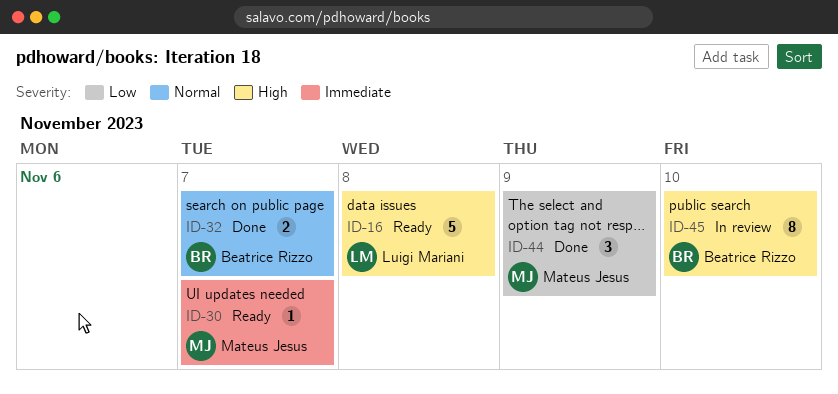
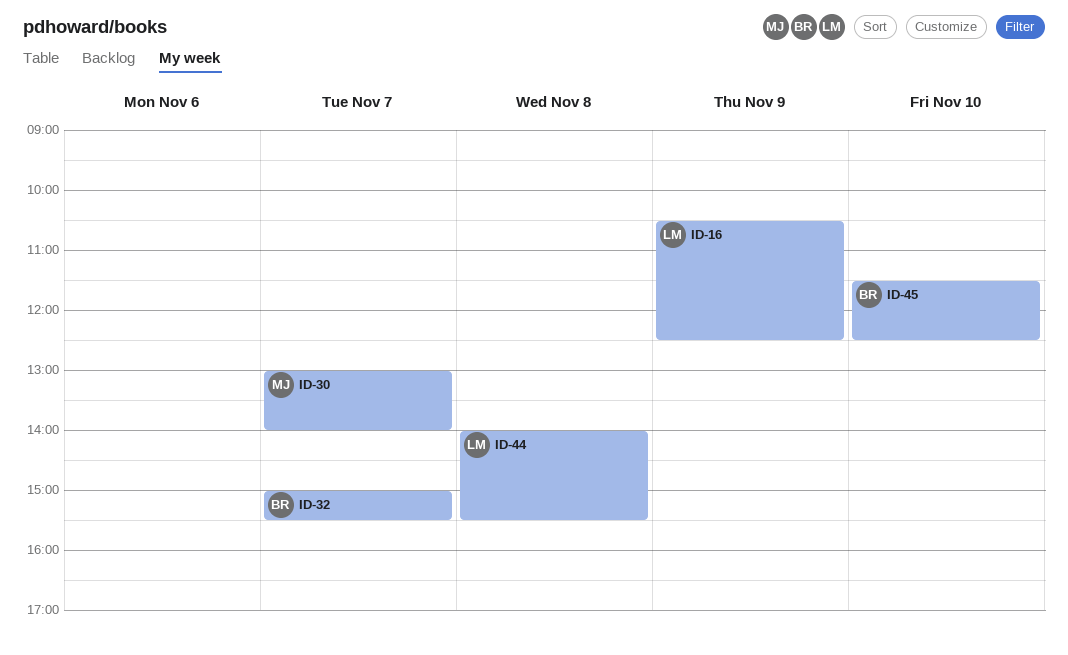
ID-16, day: Nov 8 -> Nov 9
ID-44, owner: Mateus Jesus -> Luigi Mariani
ID-44, day: Nov 9 -> Nov 8

